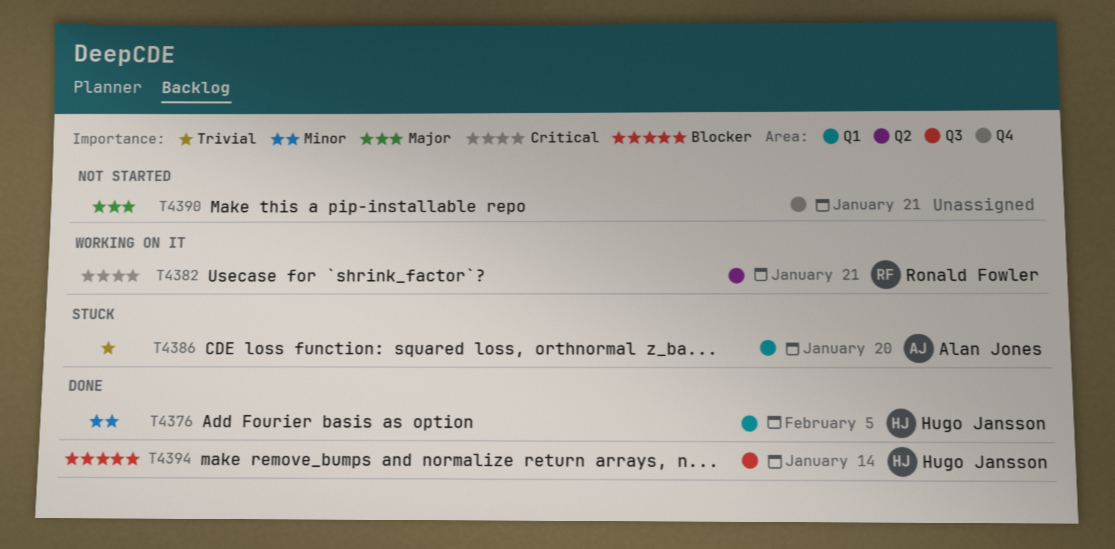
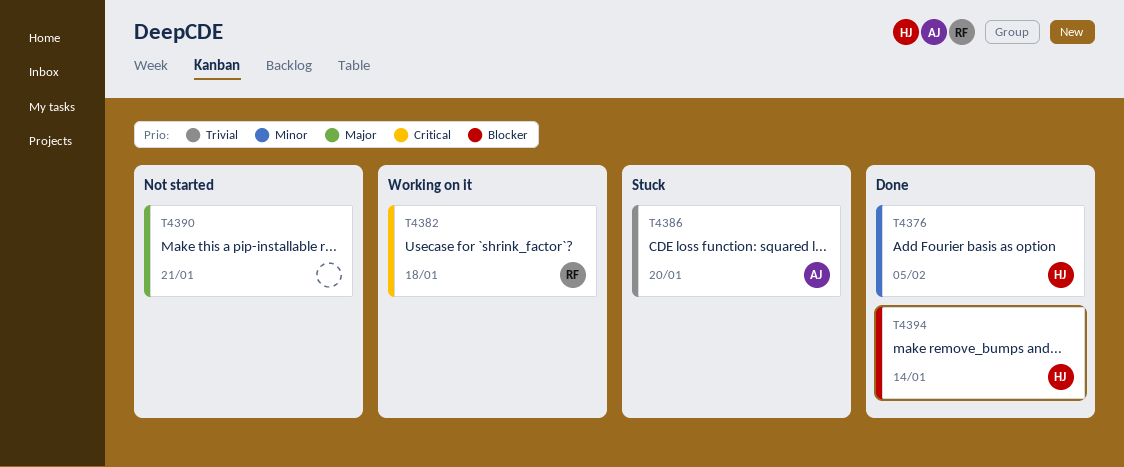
T4382, due: Jan 21 -> Jan 18

